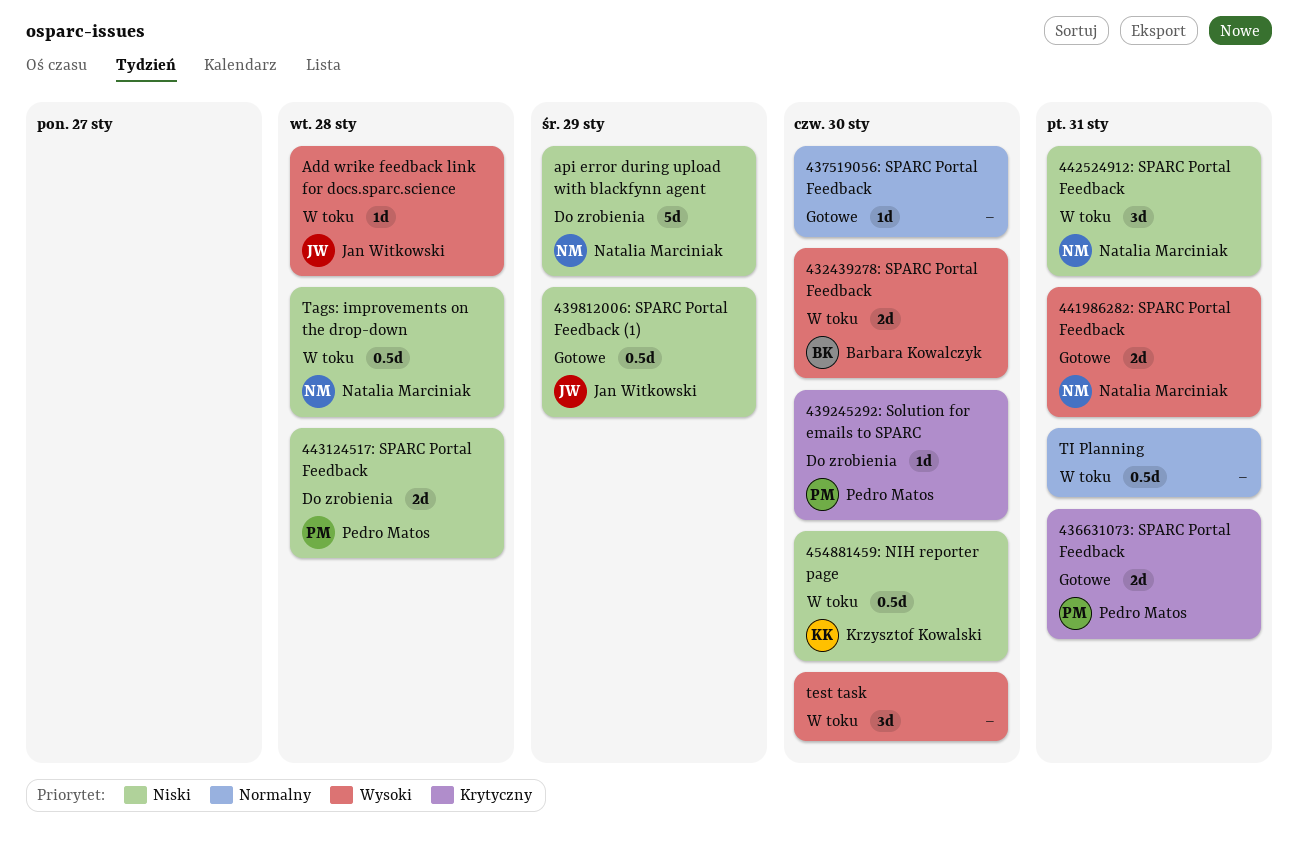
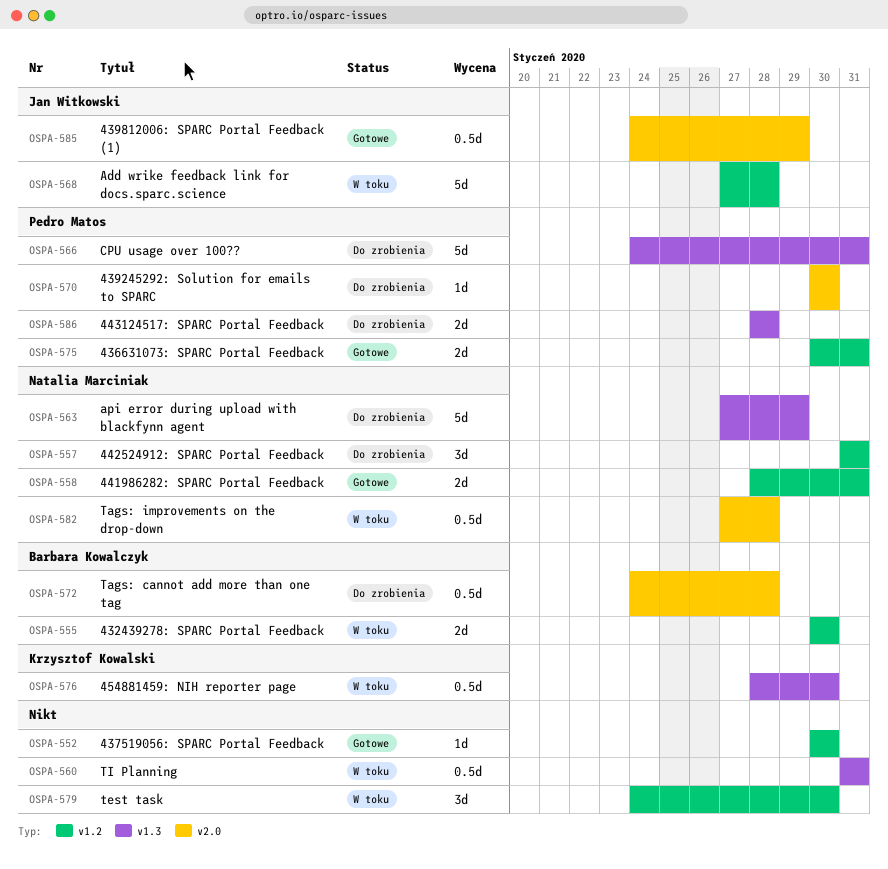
442524912: SPARC Portal Feedback, status: W toku -> Do zrobienia
Add wrike feedback link for docs.sparc.science, estimate: 1d -> 5d
CPU usage over 100??: none -> present
Tags: cannot add more than one tag: none -> present

